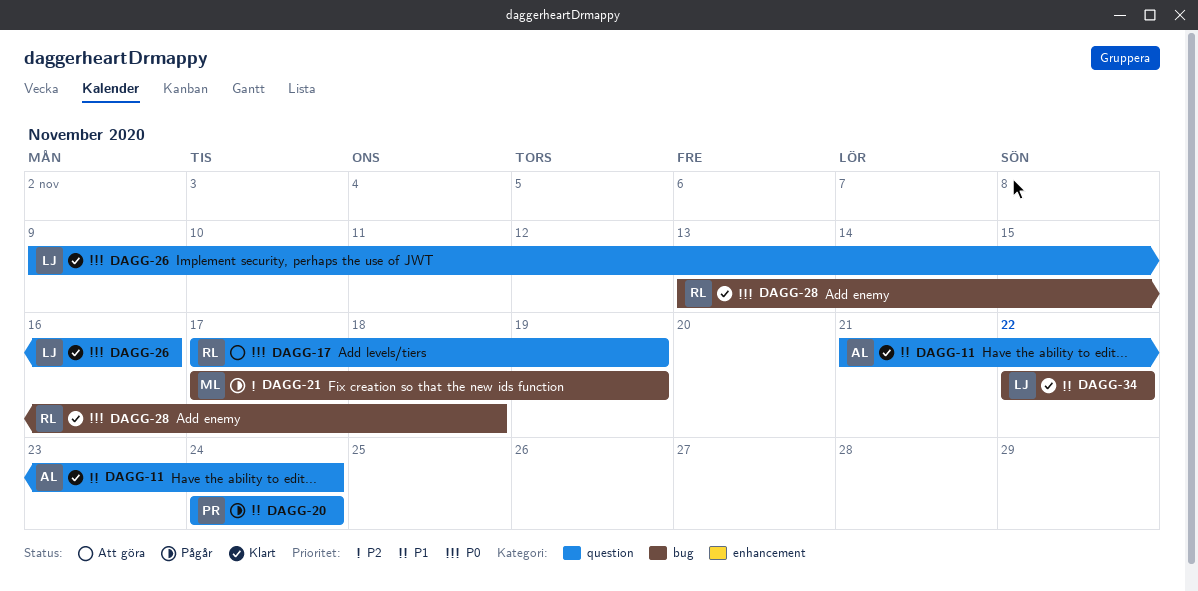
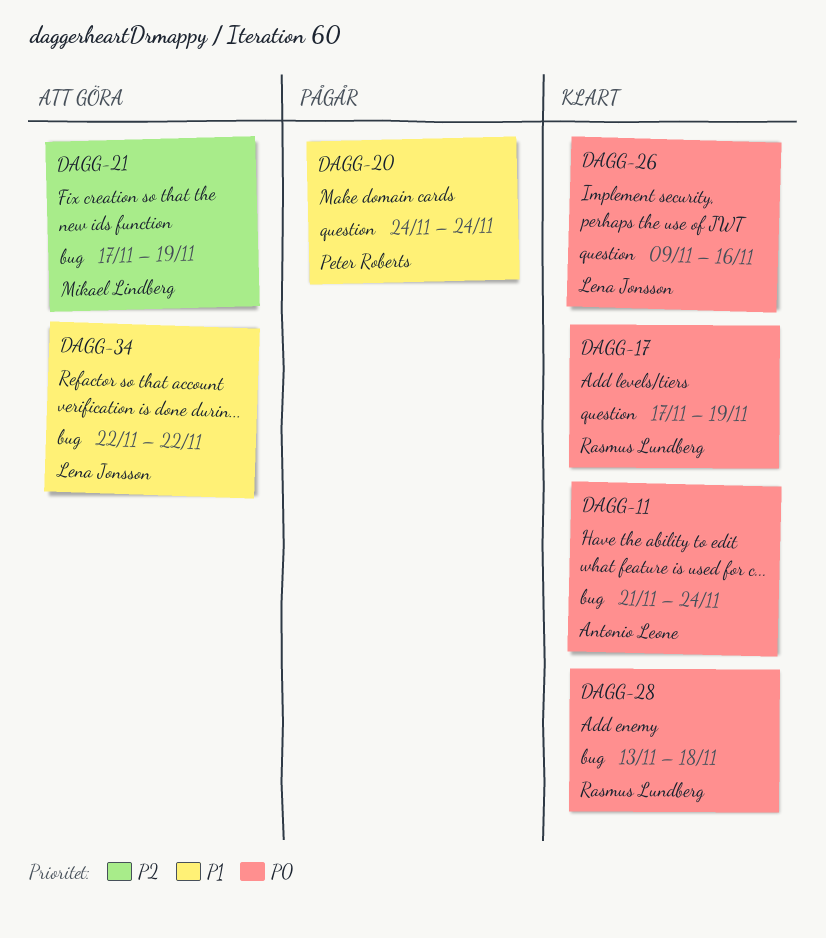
DAGG-11, priority: P1 -> P0
DAGG-11, label: question -> bug
DAGG-17, status: Att göra -> Klart
DAGG-21, status: Pågår -> Att göra
DAGG-34, status: Klart -> Att göra

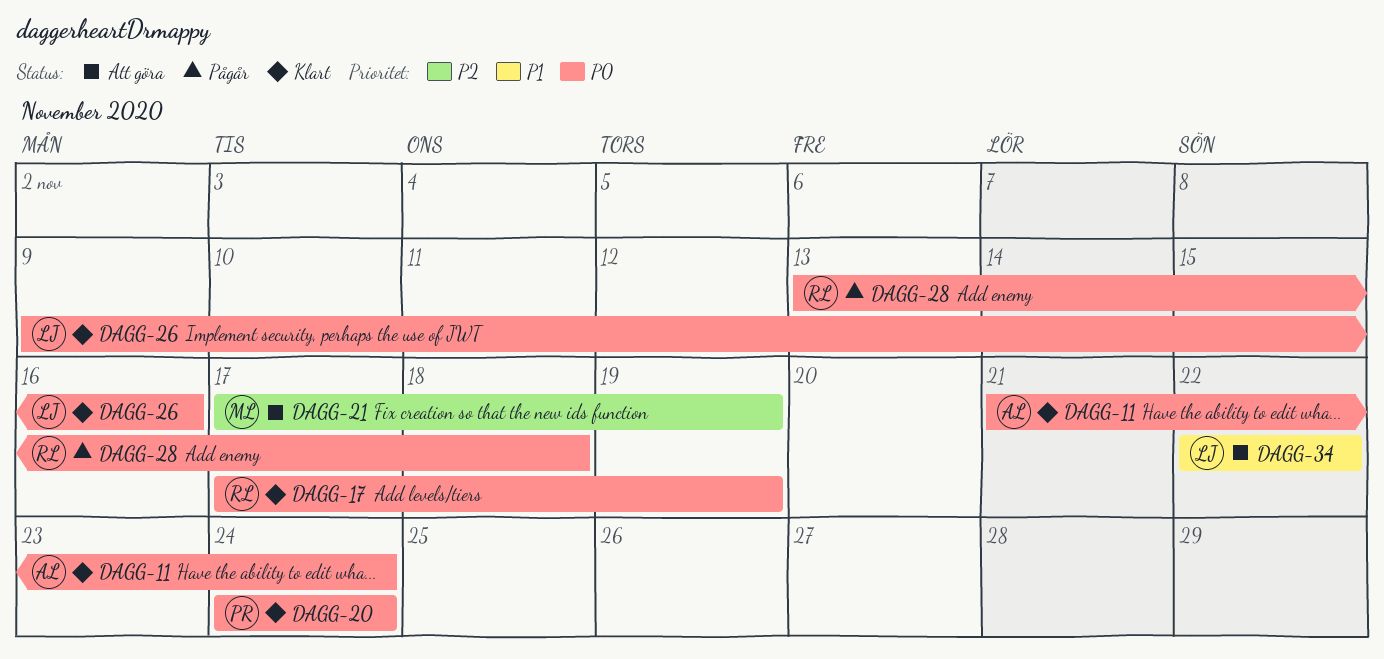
DAGG-20, status: Pågår -> Klart
DAGG-20, priority: P1 -> P0
DAGG-28, status: Klart -> Pågår

